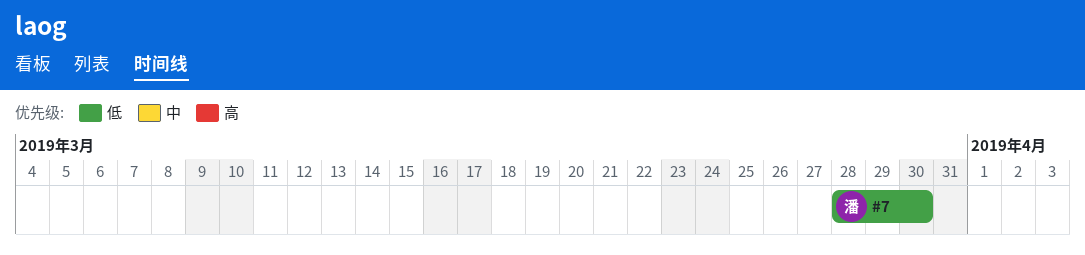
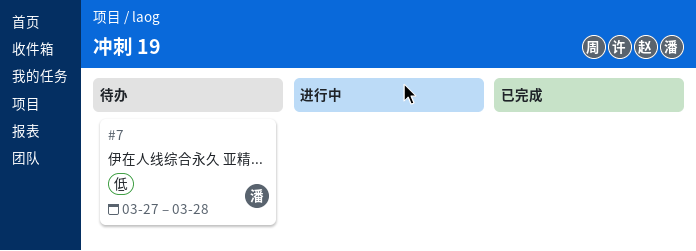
#7, start: Mar 28 -> Mar 27
#7, due: Mar 30 -> Mar 28

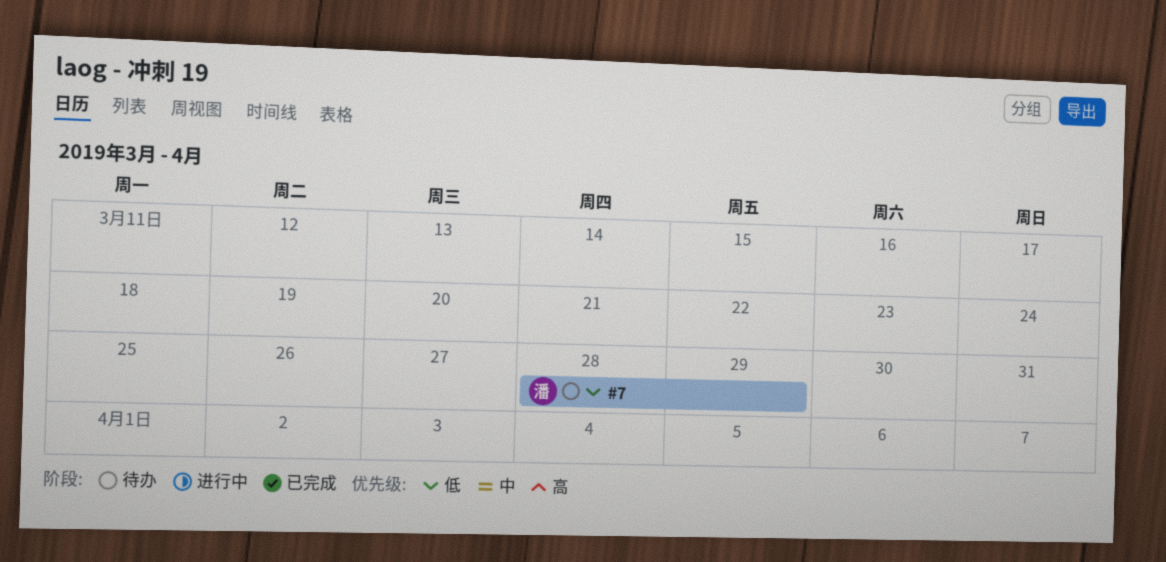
#7, start: Mar 27 -> Mar 28
#7, due: Mar 28 -> Mar 29

